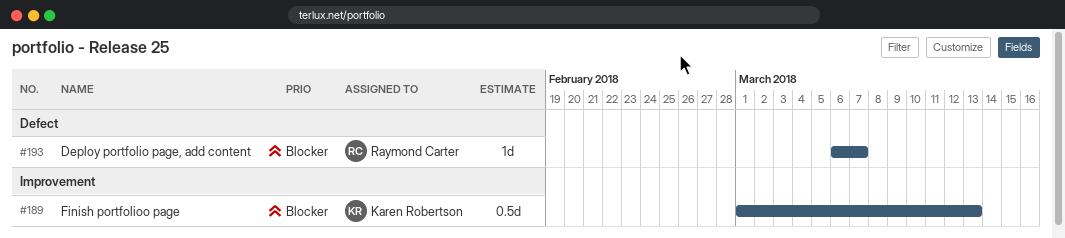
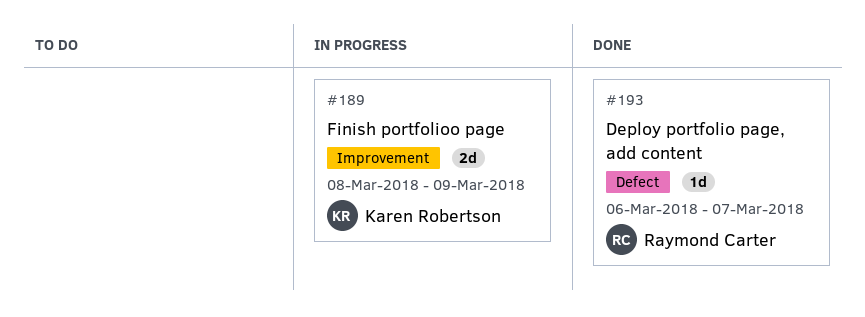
#189, estimate: 0.5d -> 2d
#189, start: Mar 1 -> Mar 8
#189, due: Mar 13 -> Mar 9

